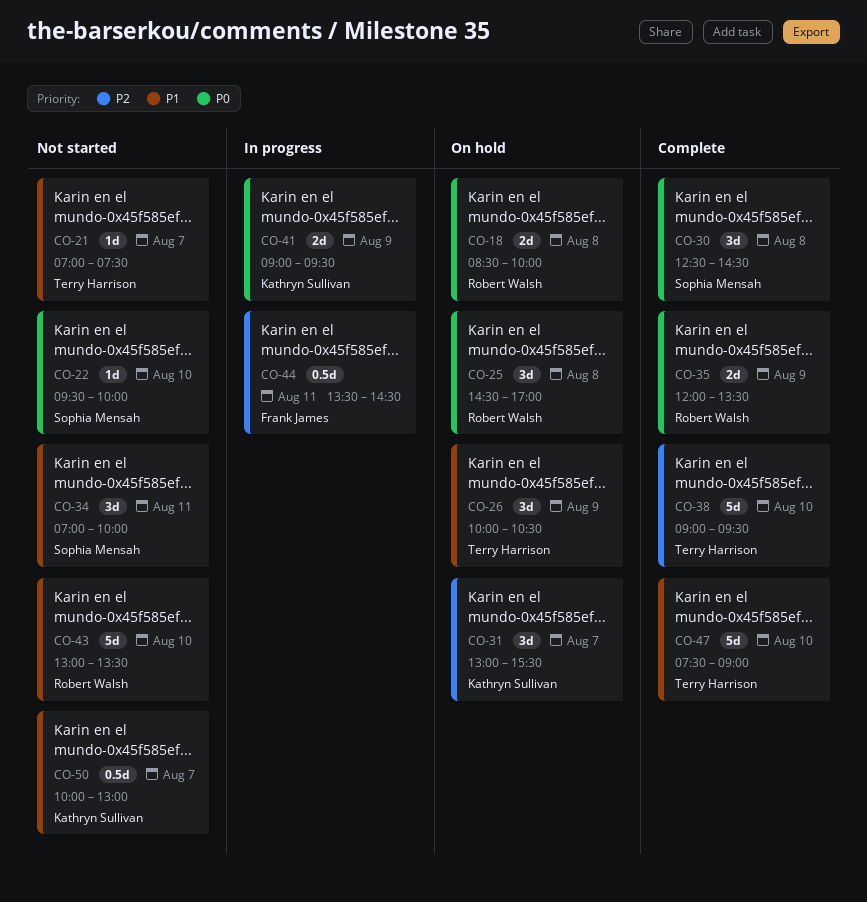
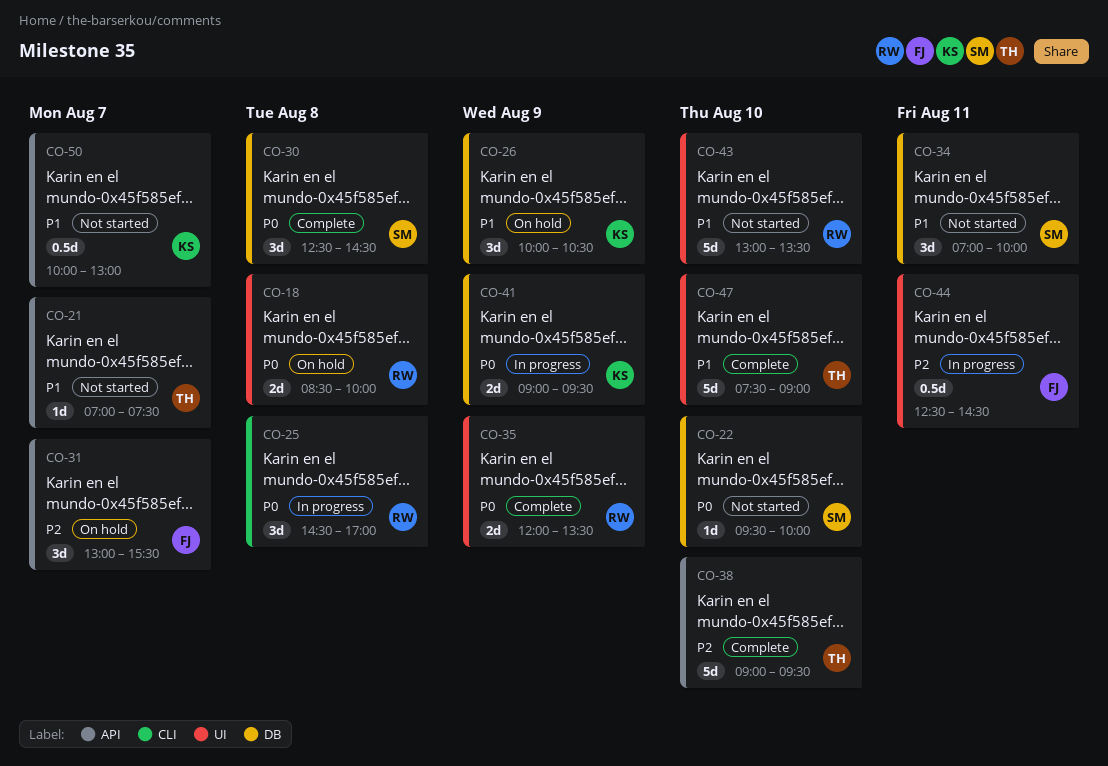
CO-25, status: On hold -> In progress
CO-26, owner: Terry Harrison -> Kathryn Sullivan
CO-31, owner: Kathryn Sullivan -> Frank James
CO-44, begins: 13:30 -> 12:30

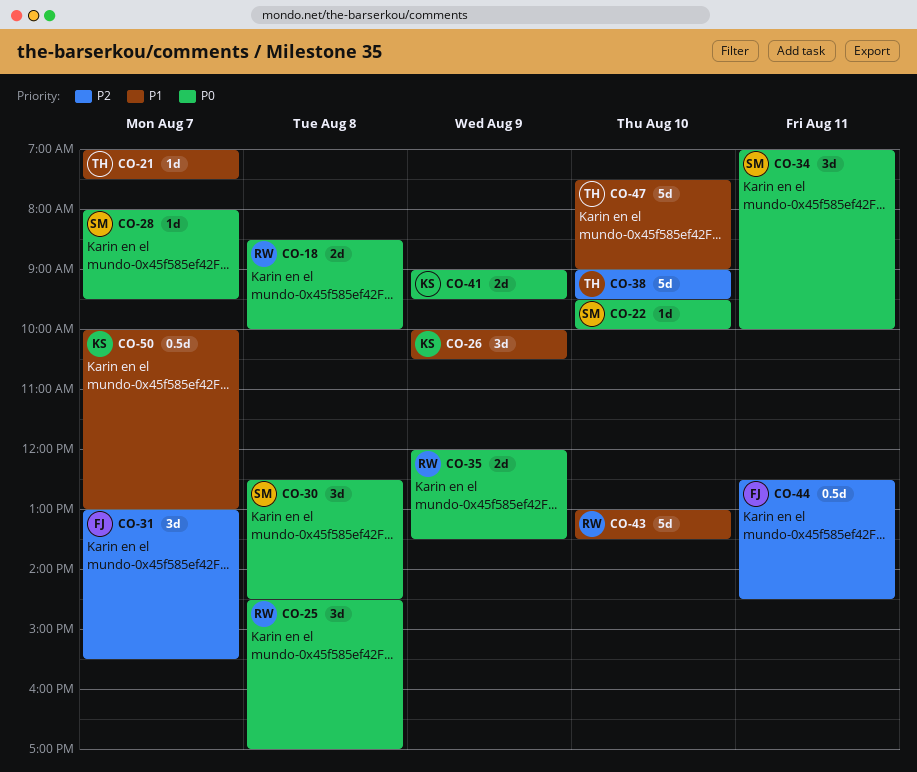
CO-28: none -> present
CO-34, priority: P1 -> P0

